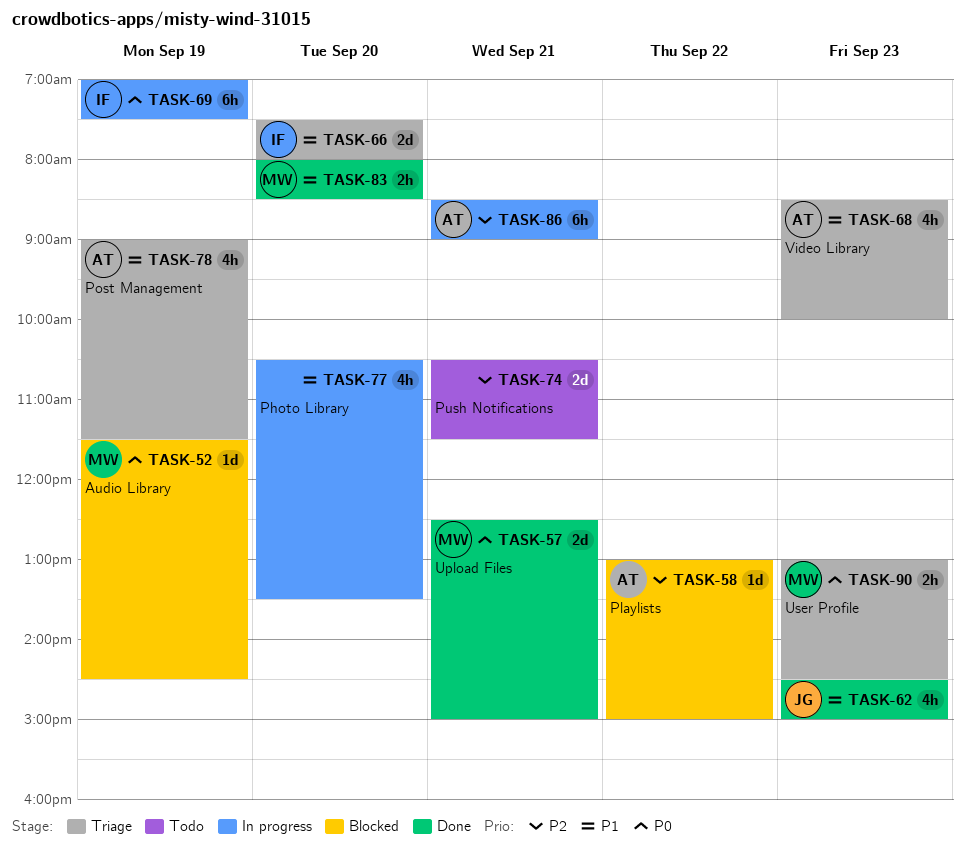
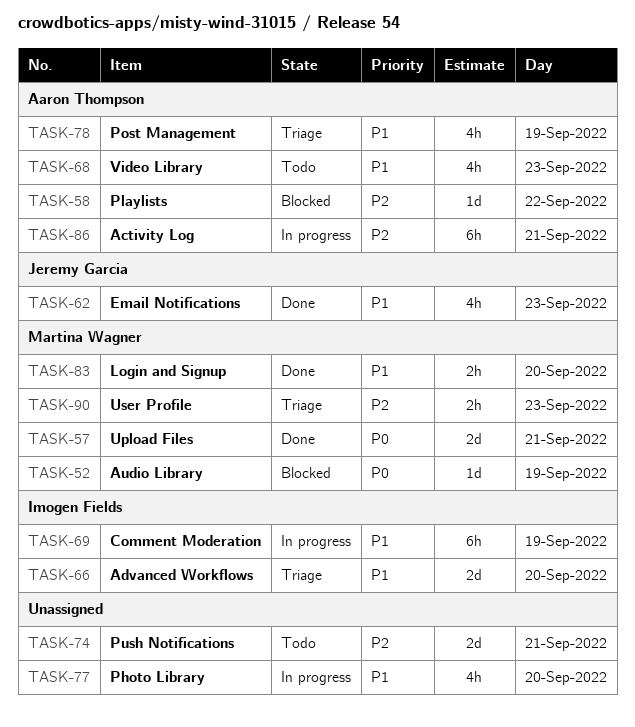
TASK-68, status: Triage -> Todo
TASK-69, priority: P0 -> P1
TASK-90, priority: P0 -> P2

